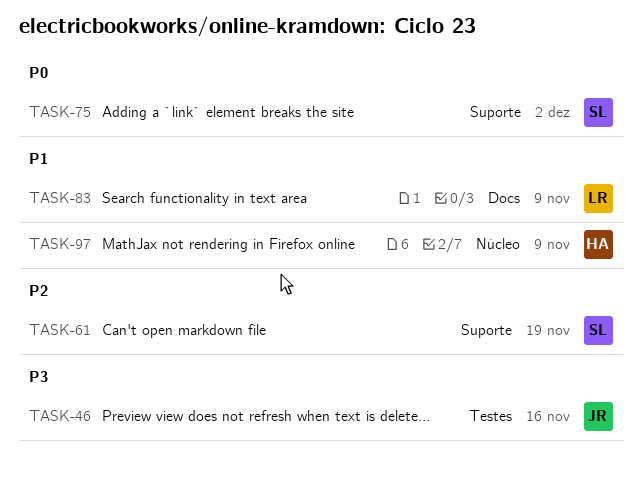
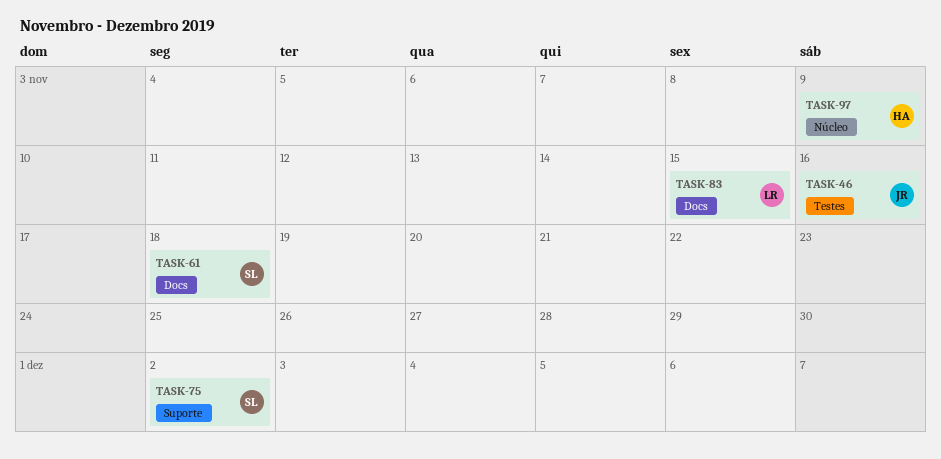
TASK-61, label: Suporte -> Docs
TASK-61, due: Nov 19 -> Nov 18
TASK-83, due: Nov 9 -> Nov 15

